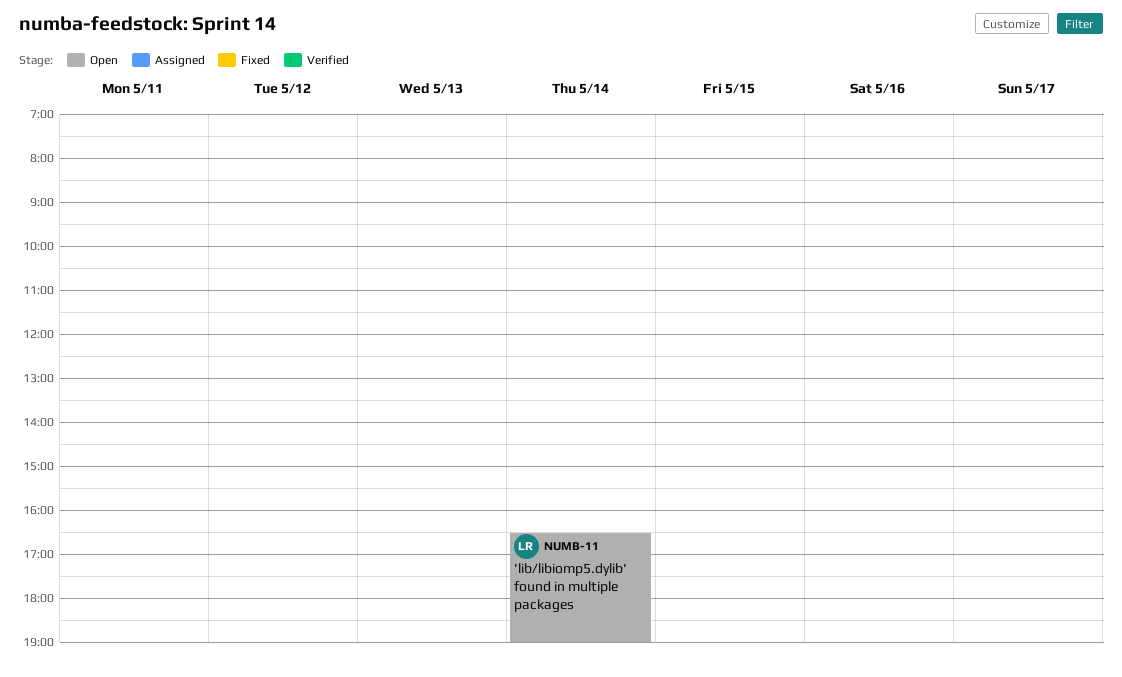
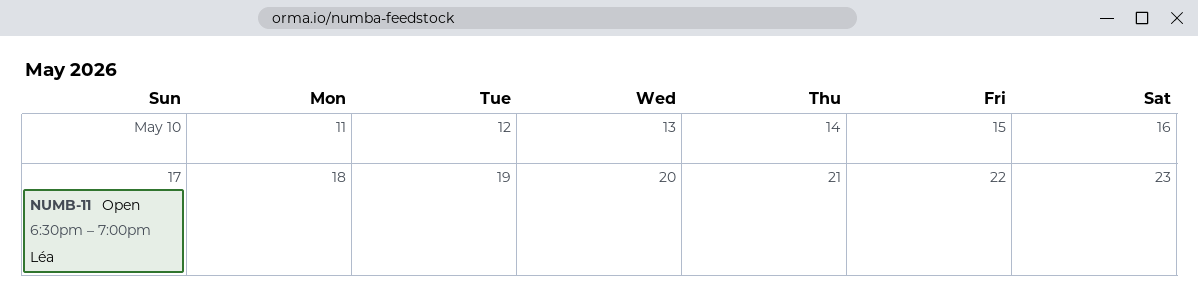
NUMB-11, day: May 14 -> May 17
NUMB-11, begins: 16:30 -> 18:30

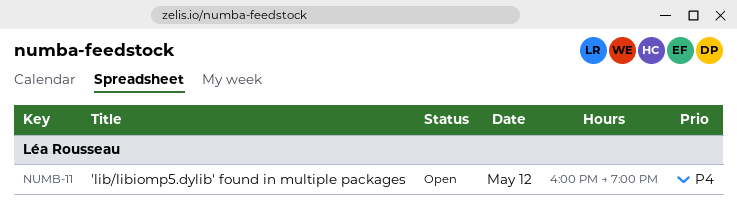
NUMB-11, day: May 17 -> May 12
NUMB-11, begins: 18:30 -> 16:00

